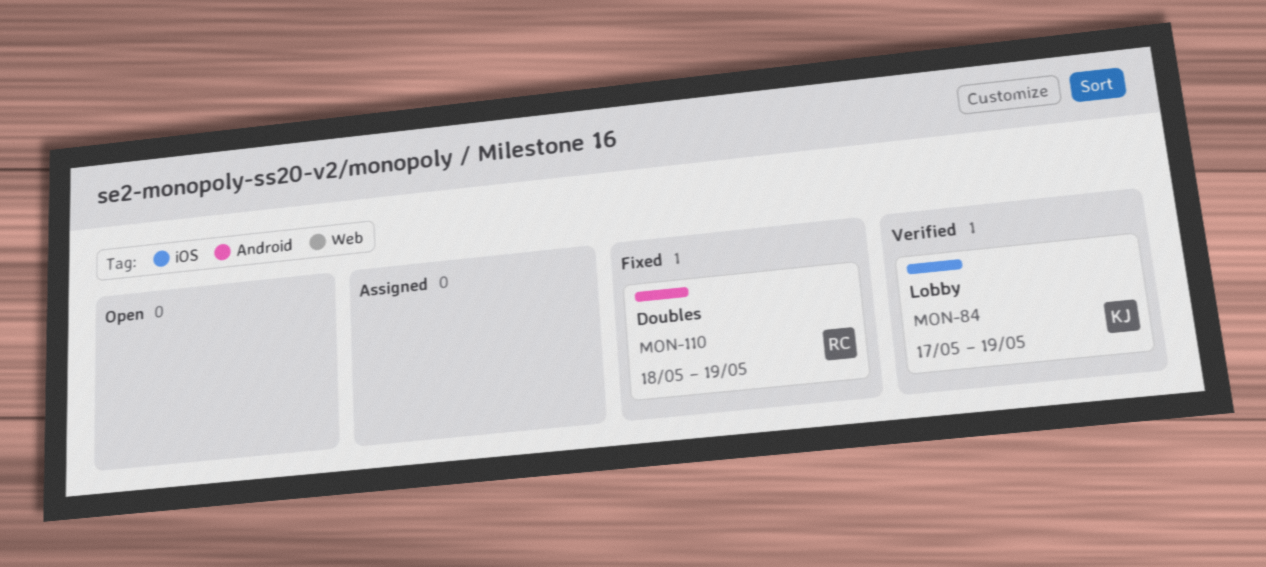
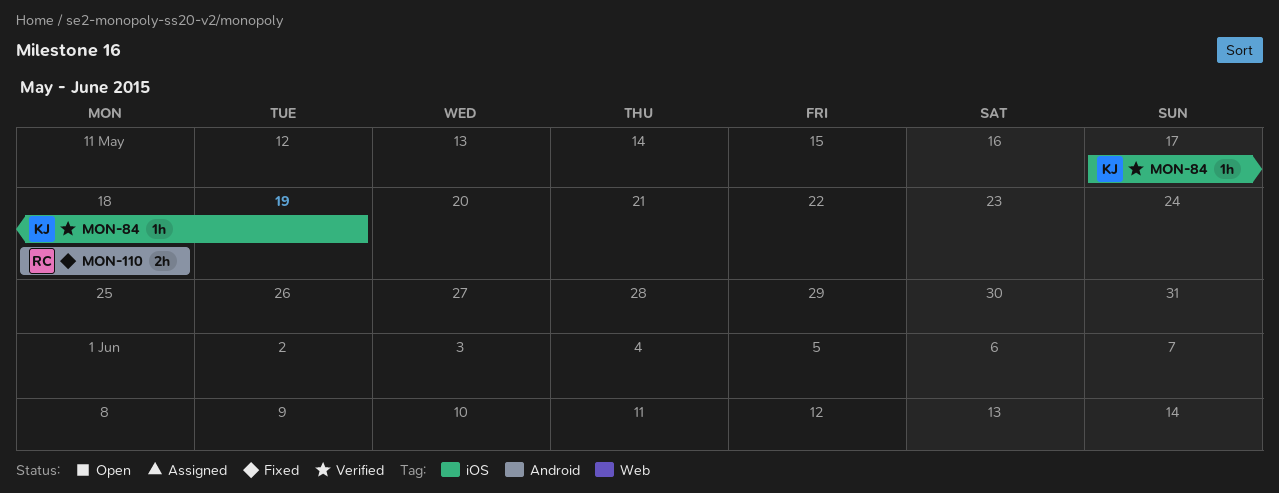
MON-110, due: May 19 -> May 18

